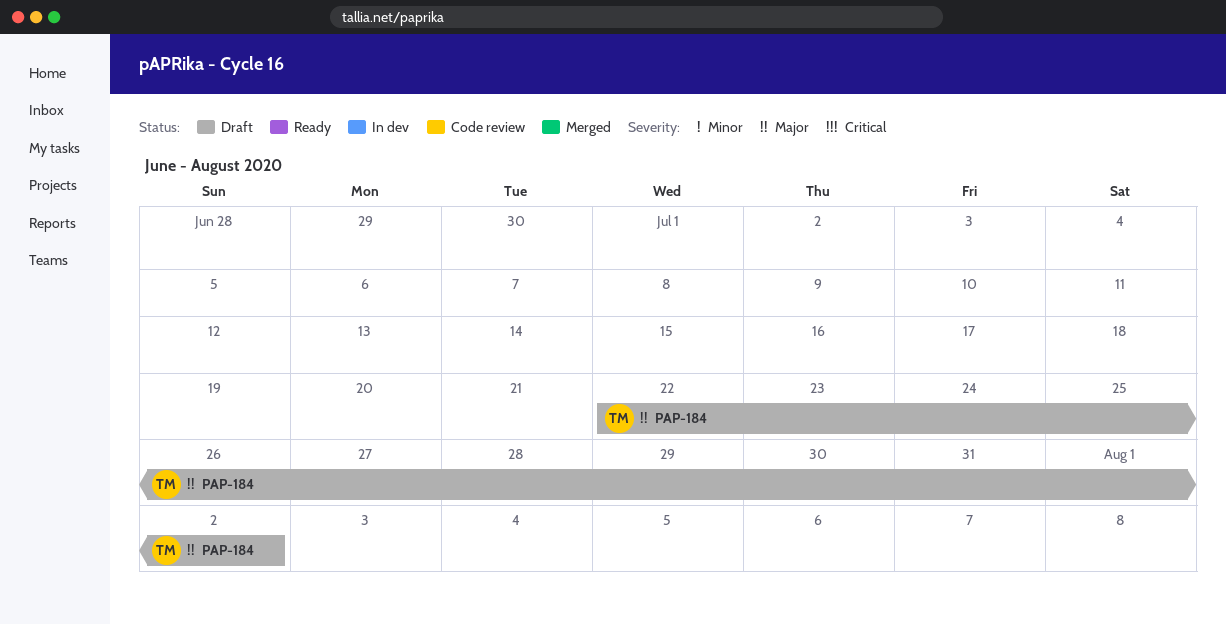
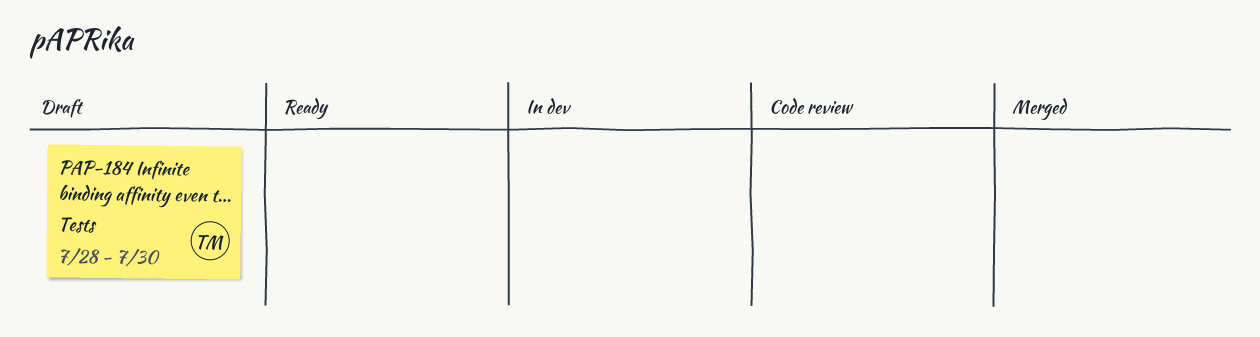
PAP-184, start: Jul 22 -> Jul 28
PAP-184, due: Aug 2 -> Jul 30

